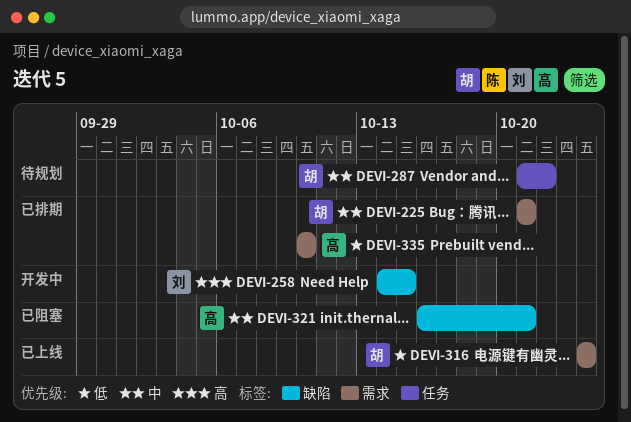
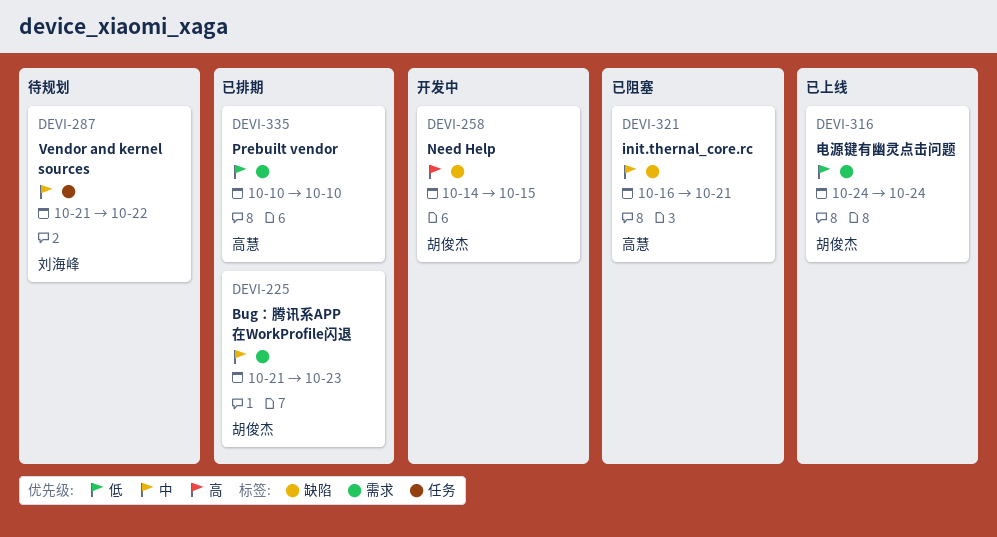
DEVI-225, due: Oct 21 -> Oct 23
DEVI-258, owner: 刘海峰 -> 胡俊杰
DEVI-287, owner: 胡俊杰 -> 刘海峰

